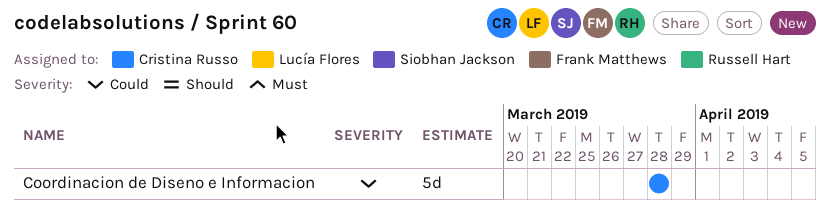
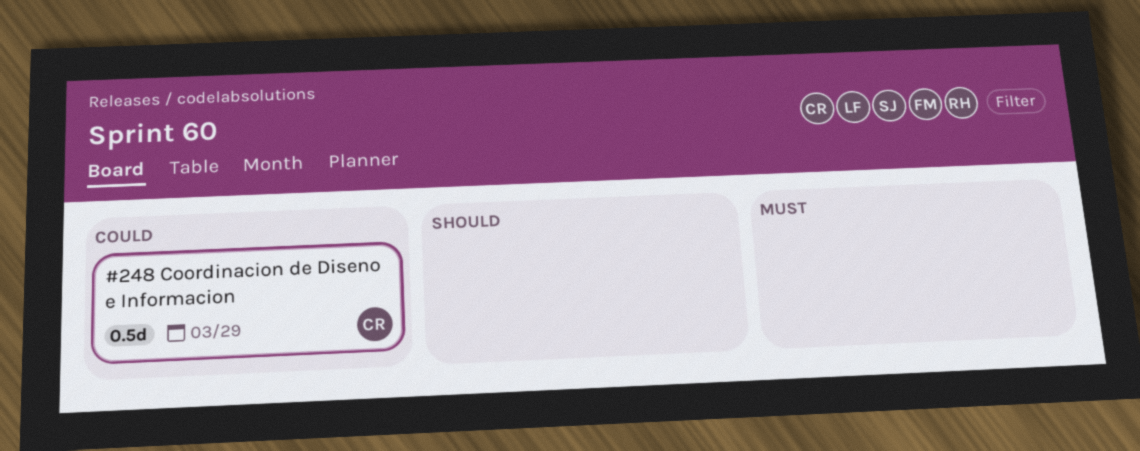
Coordinacion de Diseno e Informacion, estimate: 5d -> 0.5d
Coordinacion de Diseno e Informacion, due: Mar 28 -> Mar 29

